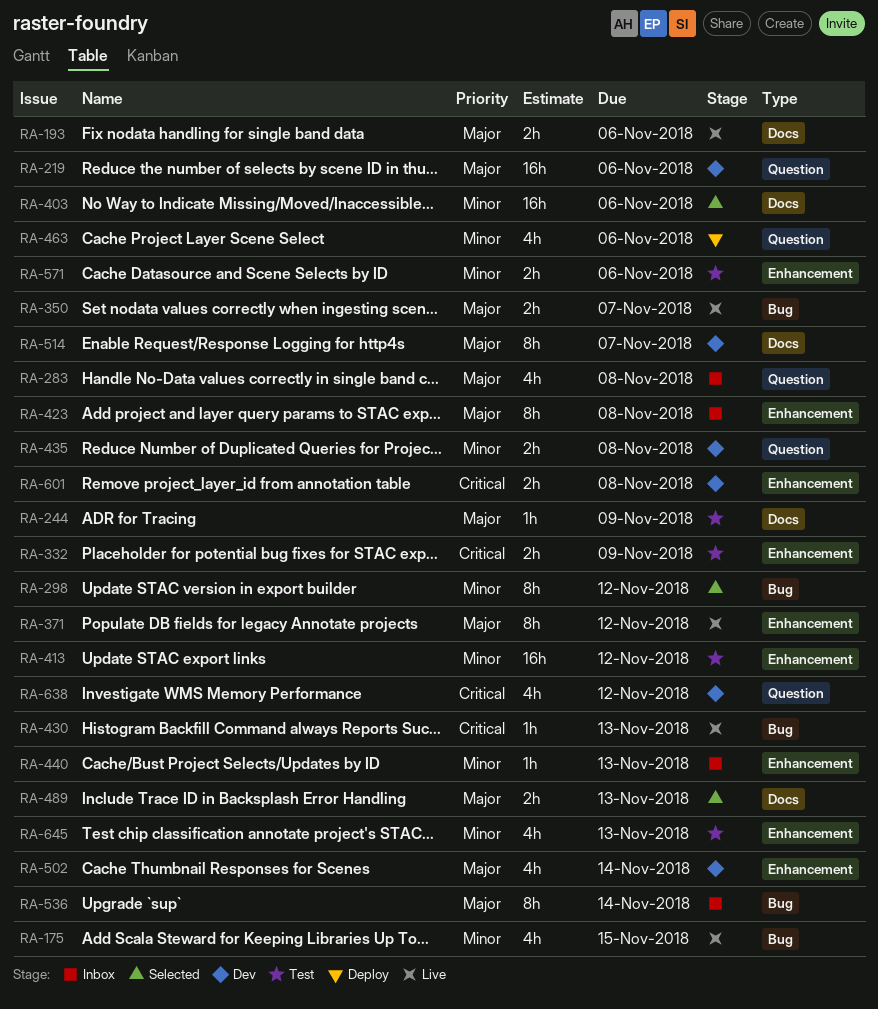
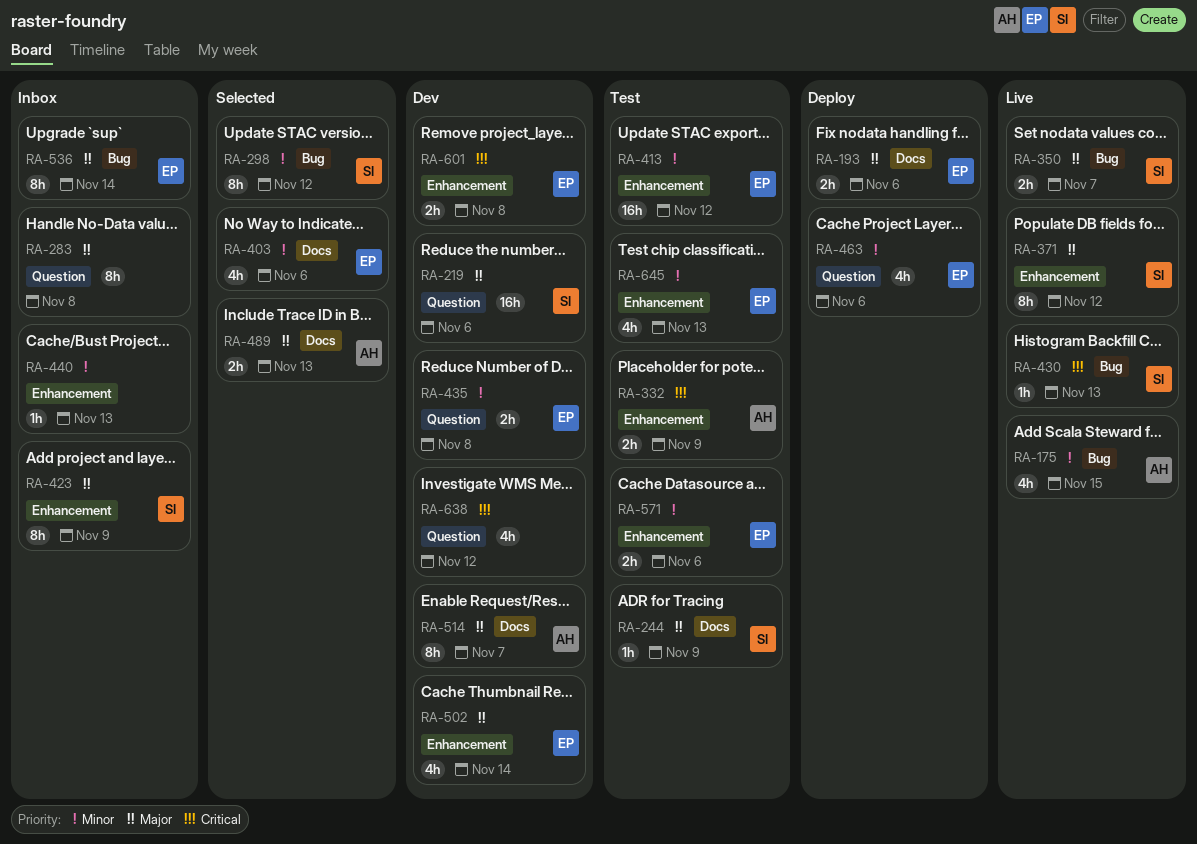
RA-193, status: Live -> Deploy
RA-283, estimate: 4h -> 8h
RA-403, estimate: 16h -> 4h
RA-423, due: Nov 8 -> Nov 9

